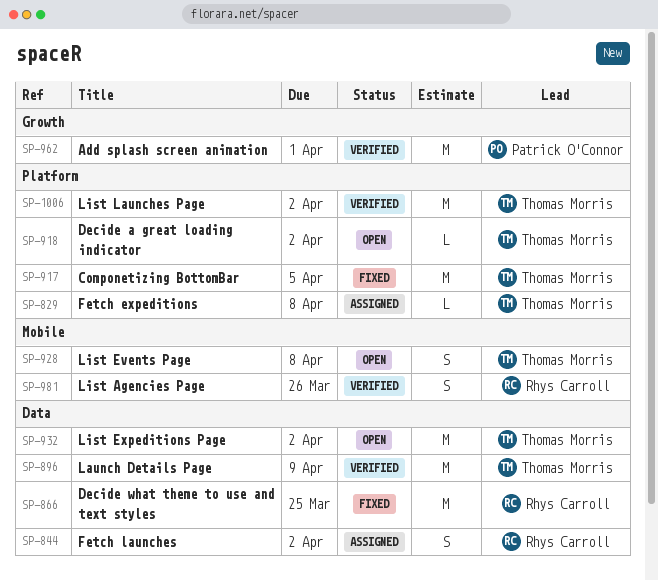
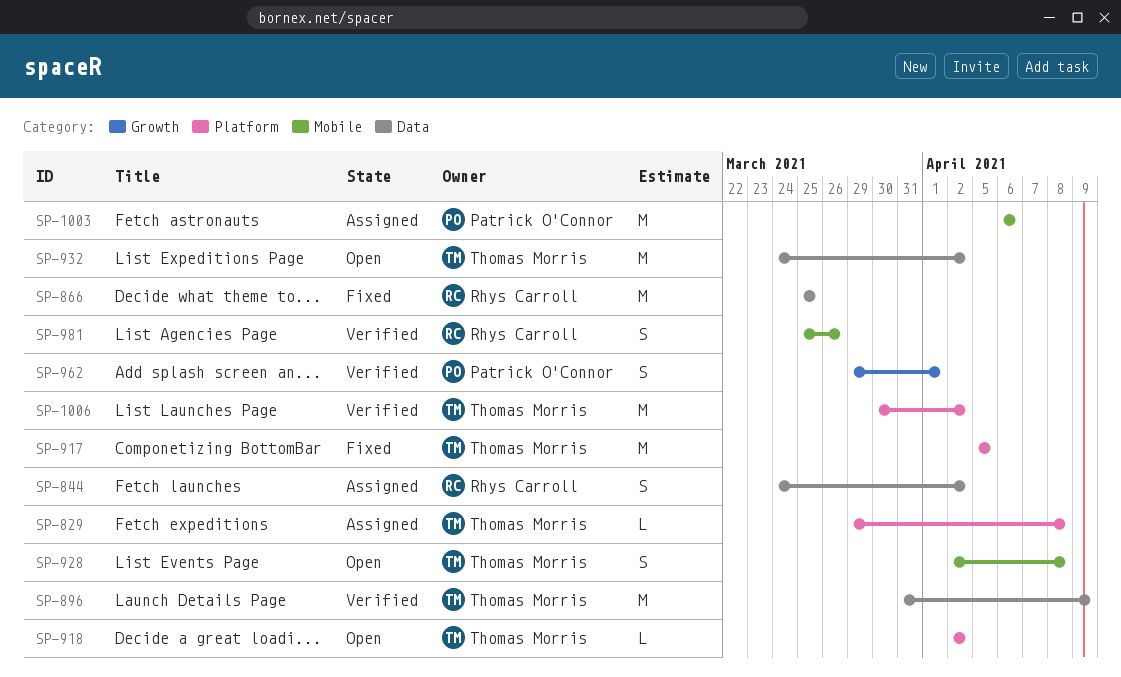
SP-962, estimate: M -> S
SP-1003: none -> present

